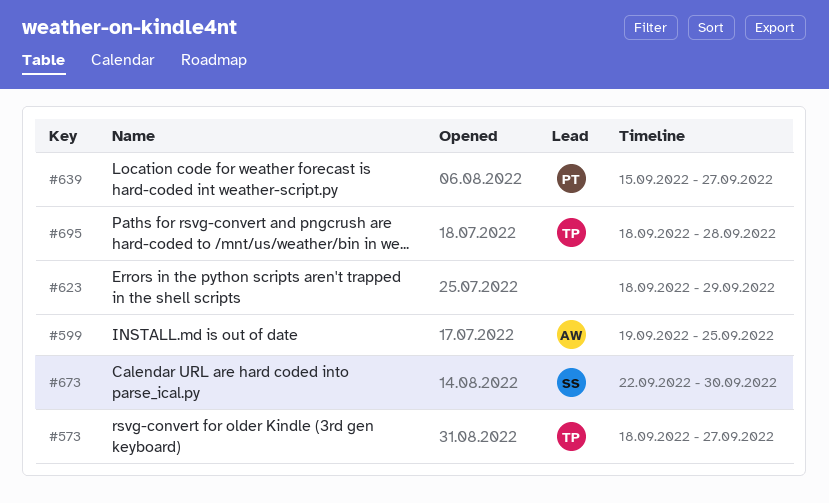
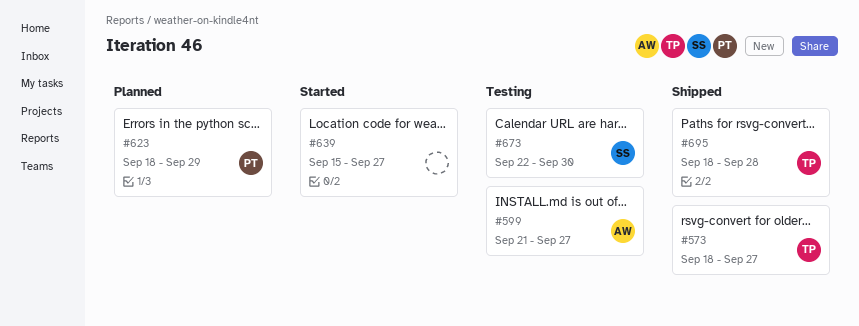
#599, start: Sep 19 -> Sep 21
#599, due: Sep 25 -> Sep 27
#623, owner: none -> PT
#639, owner: PT -> none

